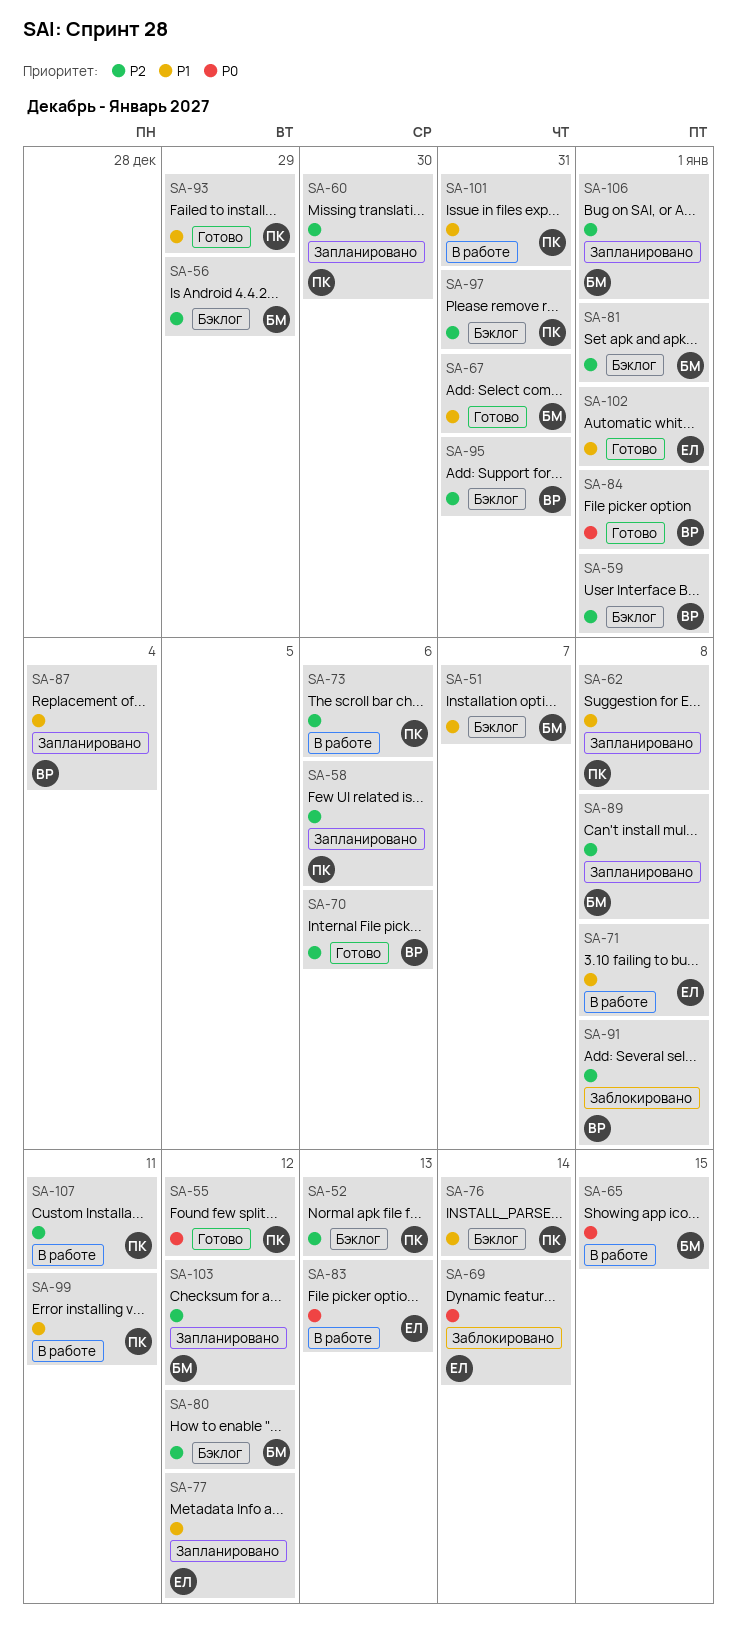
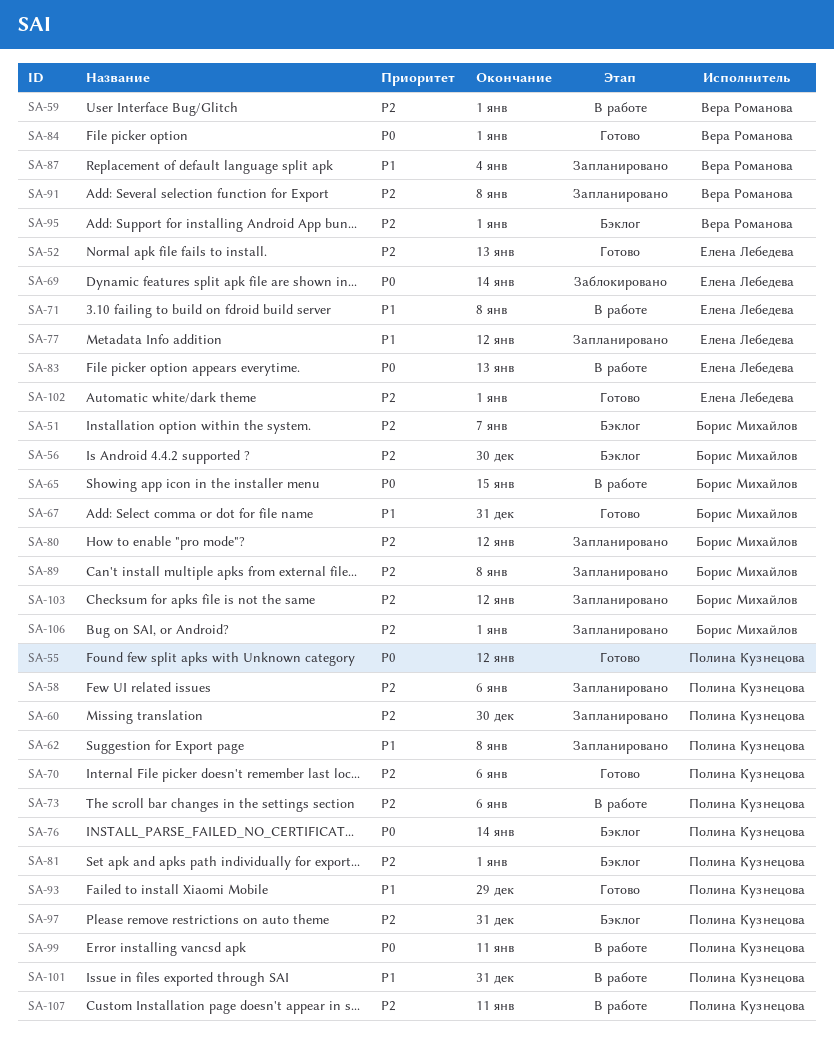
SA-51, priority: P1 -> P2
SA-52, status: Бэклог -> Готово
SA-52, owner: Полина Кузнецова -> Елена Лебедева
SA-56, due: Dec 29 -> Dec 30
SA-59, status: Бэклог -> В работе
SA-70, owner: Вера Романова -> Полина Кузнецова
SA-76, priority: P1 -> P0
SA-80, status: Бэклог -> Запланировано
SA-81, owner: Борис Михайлов -> Полина Кузнецова
SA-91, status: Заблокировано -> Запланировано
SA-95, due: Dec 31 -> Jan 1
SA-99, priority: P1 -> P0
SA-102, priority: P1 -> P2

